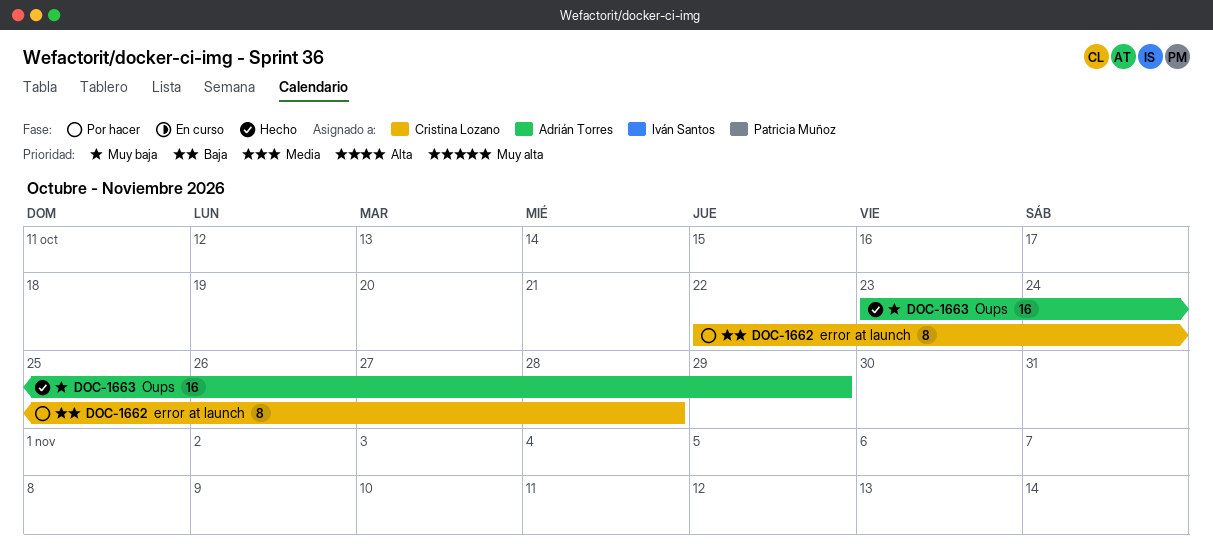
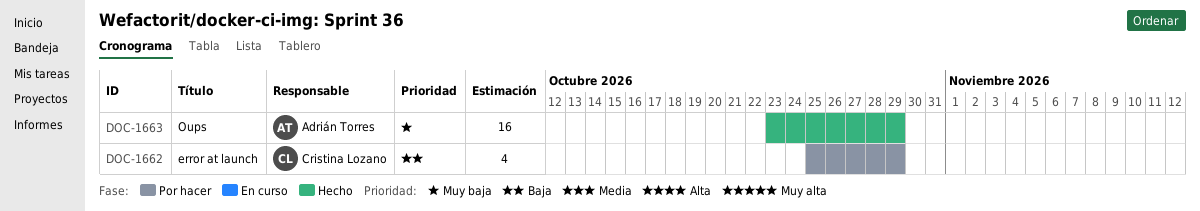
DOC-1662, estimate: 8 -> 4
DOC-1662, start: Oct 22 -> Oct 25
DOC-1662, due: Oct 28 -> Oct 29

